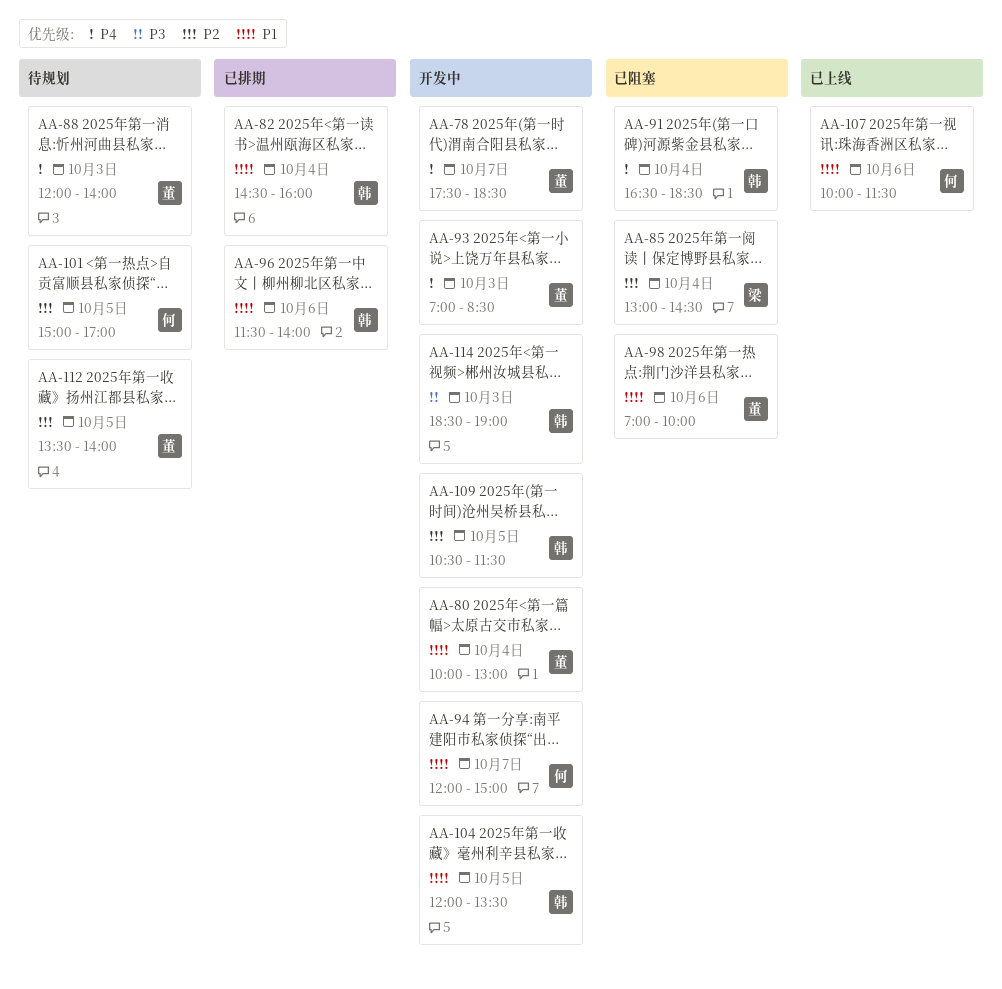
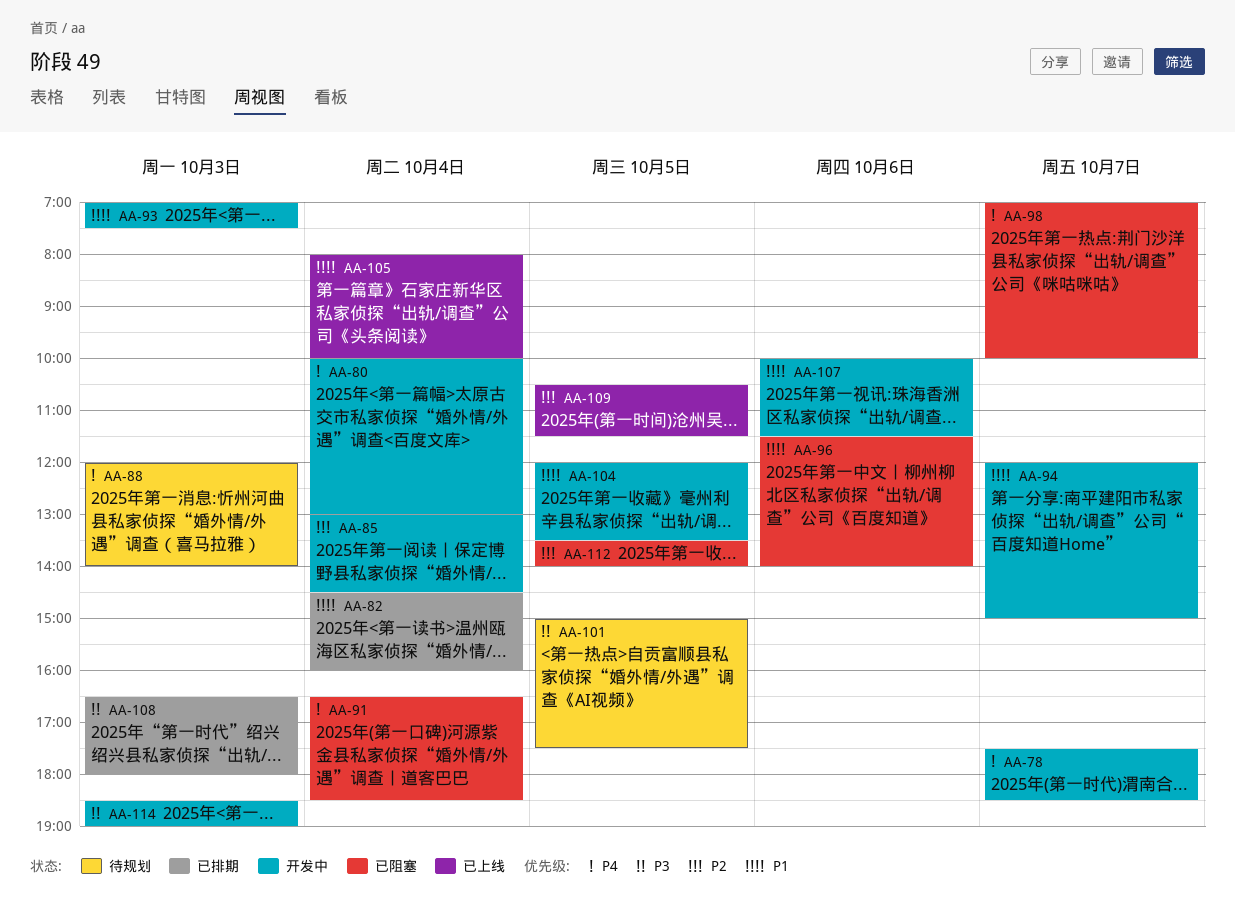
AA-80, priority: P1 -> P4
AA-85, status: 已阻塞 -> 开发中
AA-93, priority: P4 -> P1
AA-93, ends: 08:30 -> 07:30
AA-96, status: 已排期 -> 已阻塞
AA-98, priority: P1 -> P4
AA-98, day: Oct 6 -> Oct 7
AA-101, priority: P2 -> P3
AA-101, ends: 17:00 -> 17:30
AA-105: none -> present
AA-107, status: 已上线 -> 开发中
AA-108: none -> present
AA-109, status: 开发中 -> 已上线
AA-112, status: 待规划 -> 已阻塞

